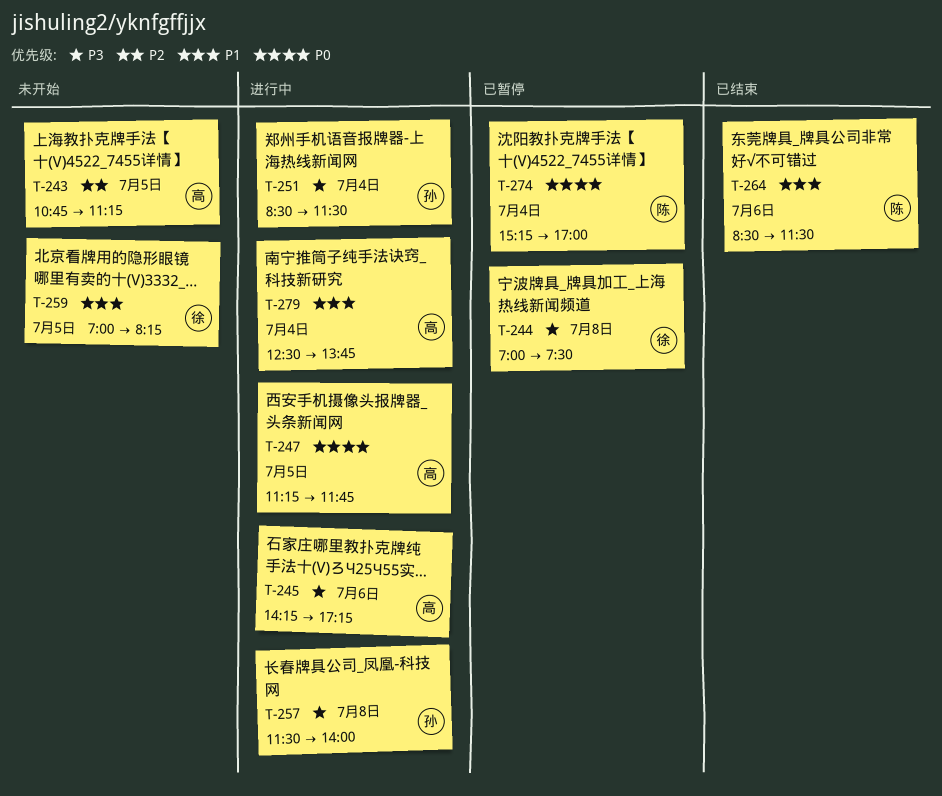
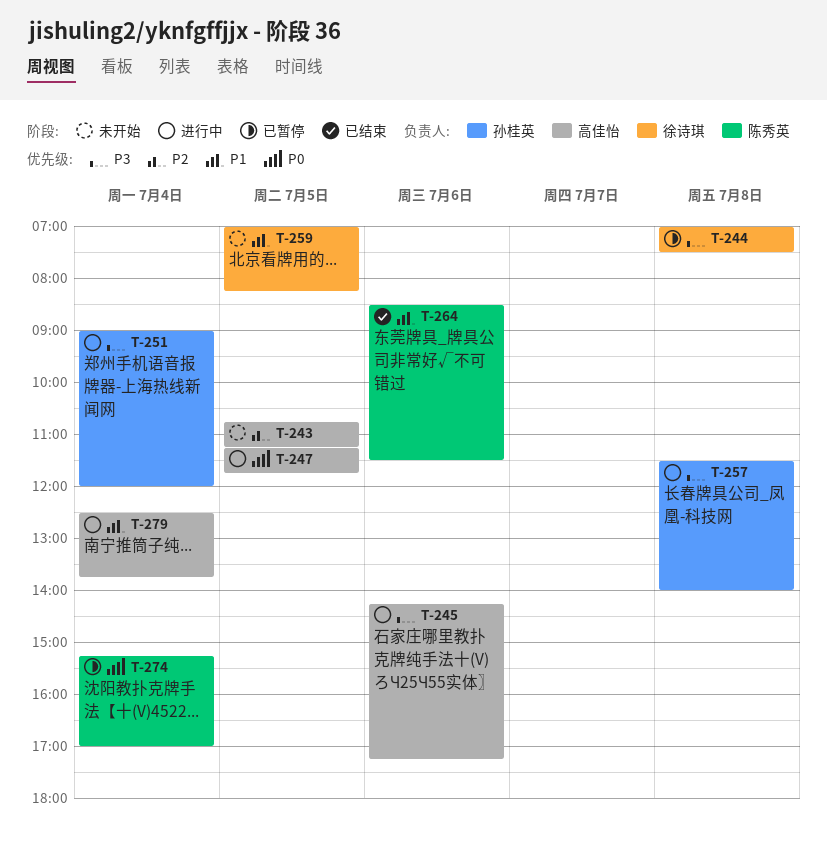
T-251, begins: 08:30 -> 09:00
T-251, ends: 11:30 -> 12:00

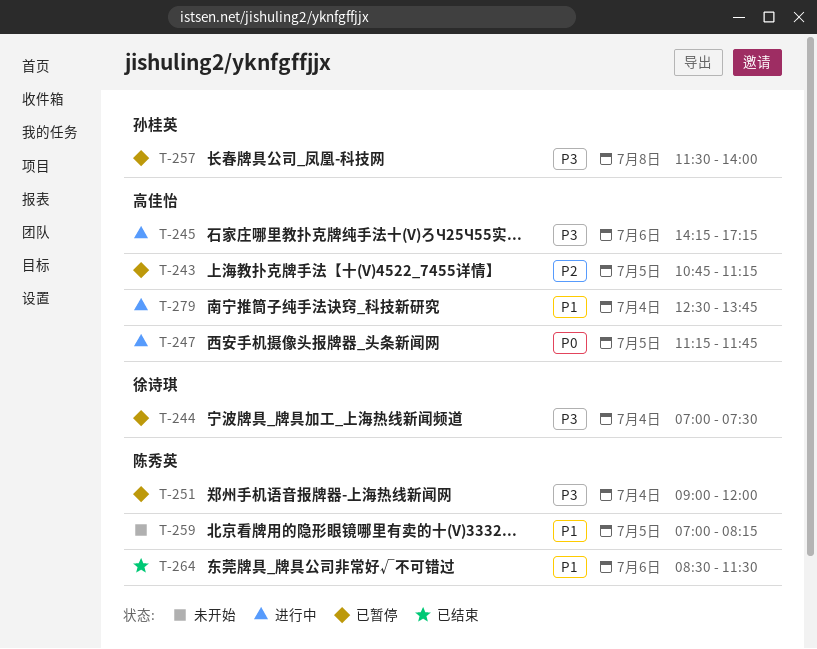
T-243, status: 未开始 -> 已暂停
T-244, day: Jul 8 -> Jul 4
T-251, status: 进行中 -> 已暂停
T-251, owner: 孙桂英 -> 陈秀英
T-257, status: 进行中 -> 已暂停
T-259, owner: 徐诗琪 -> 陈秀英
T-274: present -> none

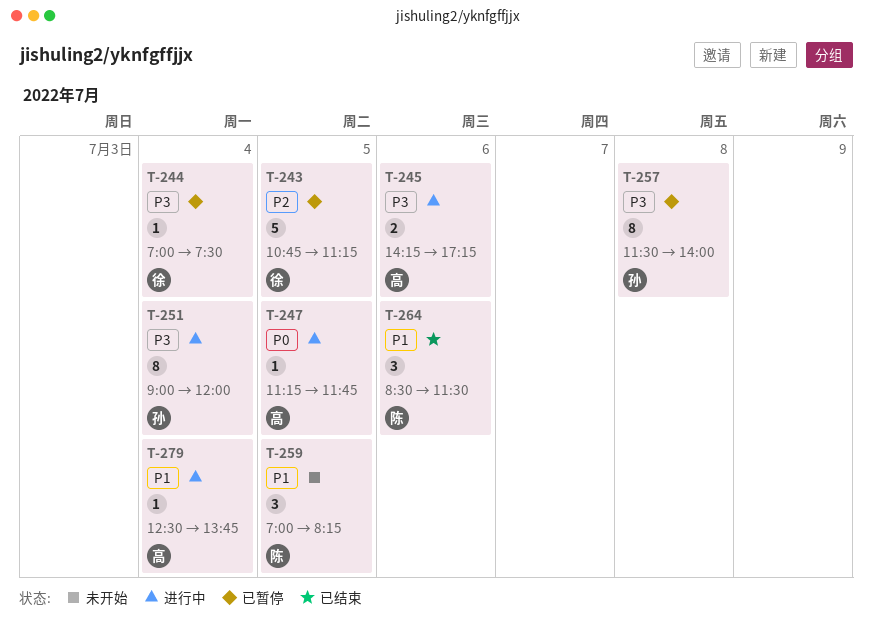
T-243, owner: 高佳怡 -> 徐诗琪
T-251, status: 已暂停 -> 进行中
T-251, owner: 陈秀英 -> 孙桂英

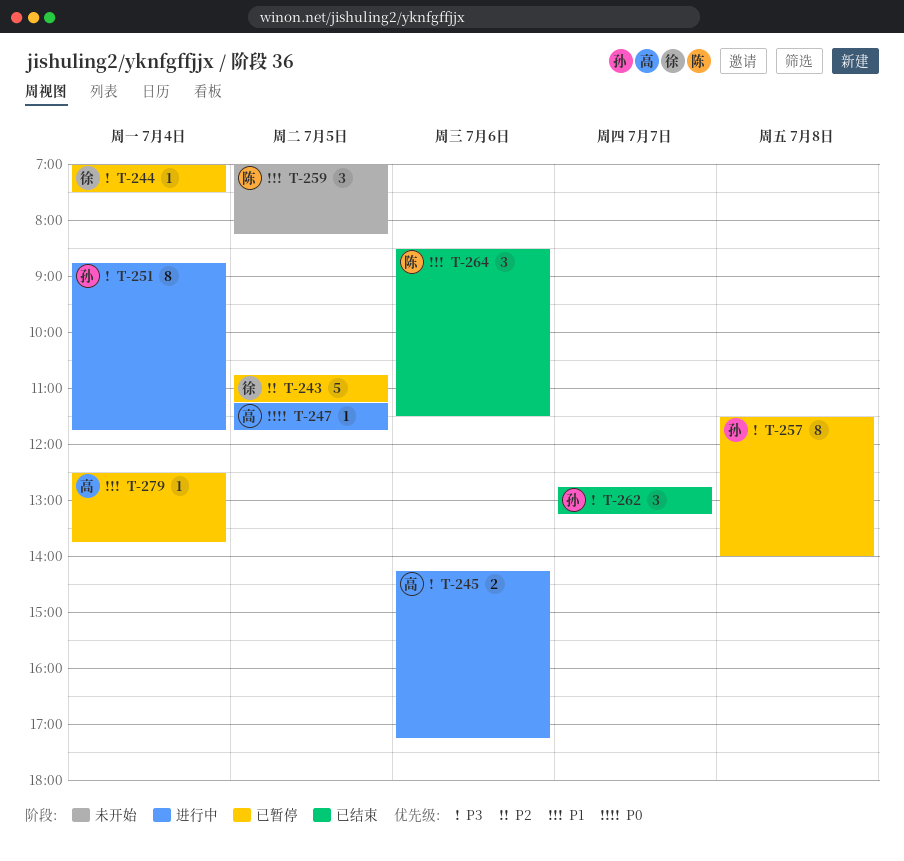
T-251, begins: 09:00 -> 08:45
T-251, ends: 12:00 -> 11:45
T-262: none -> present
T-279, status: 进行中 -> 已暂停

